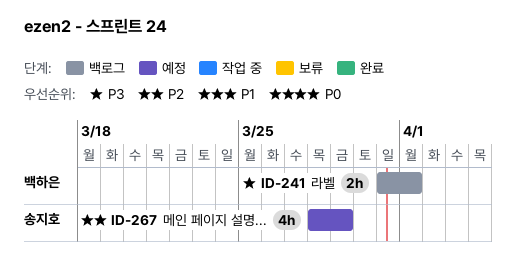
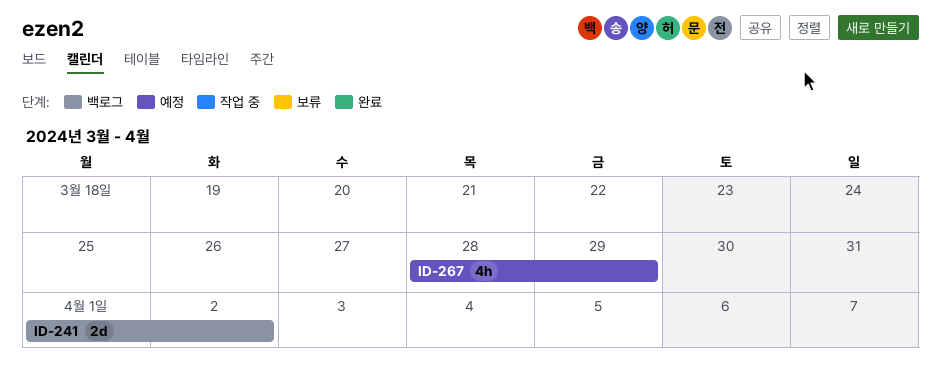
ID-241, estimate: 2h -> 2d
ID-241, start: Mar 31 -> Apr 1
ID-241, due: Apr 1 -> Apr 2

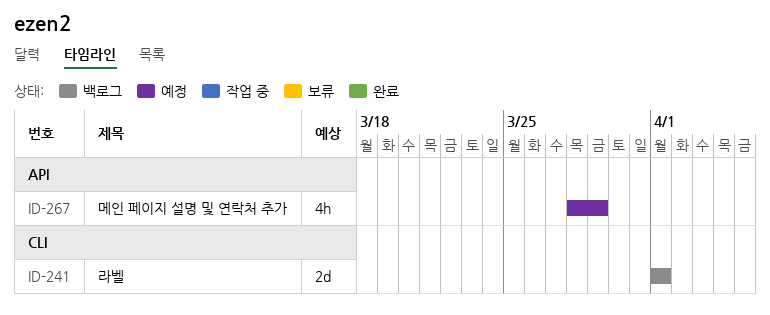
ID-241, due: Apr 2 -> Apr 1

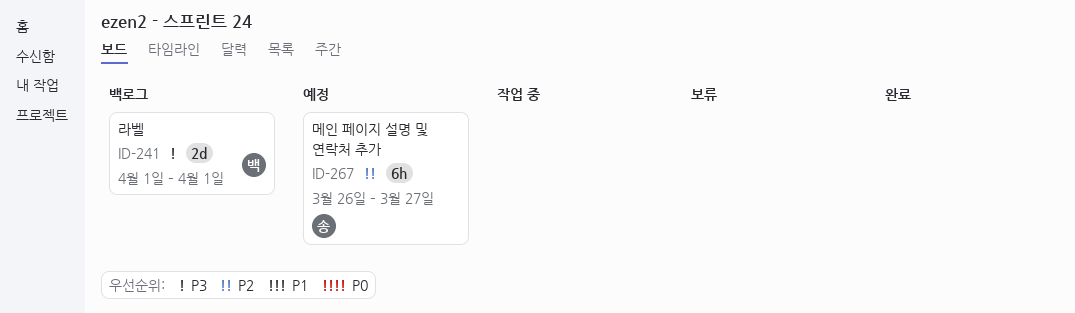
ID-267, estimate: 4h -> 6h
ID-267, start: Mar 28 -> Mar 26
ID-267, due: Mar 29 -> Mar 27

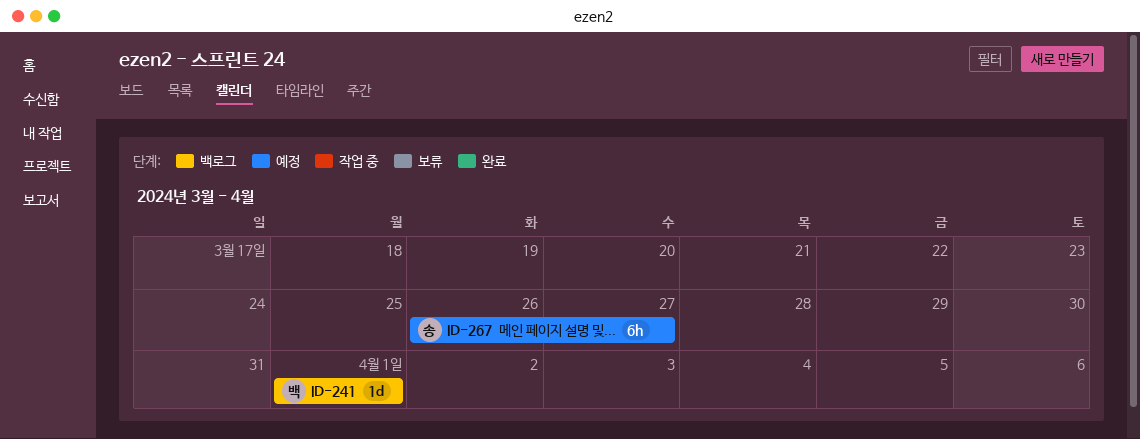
ID-241, estimate: 2d -> 1d

